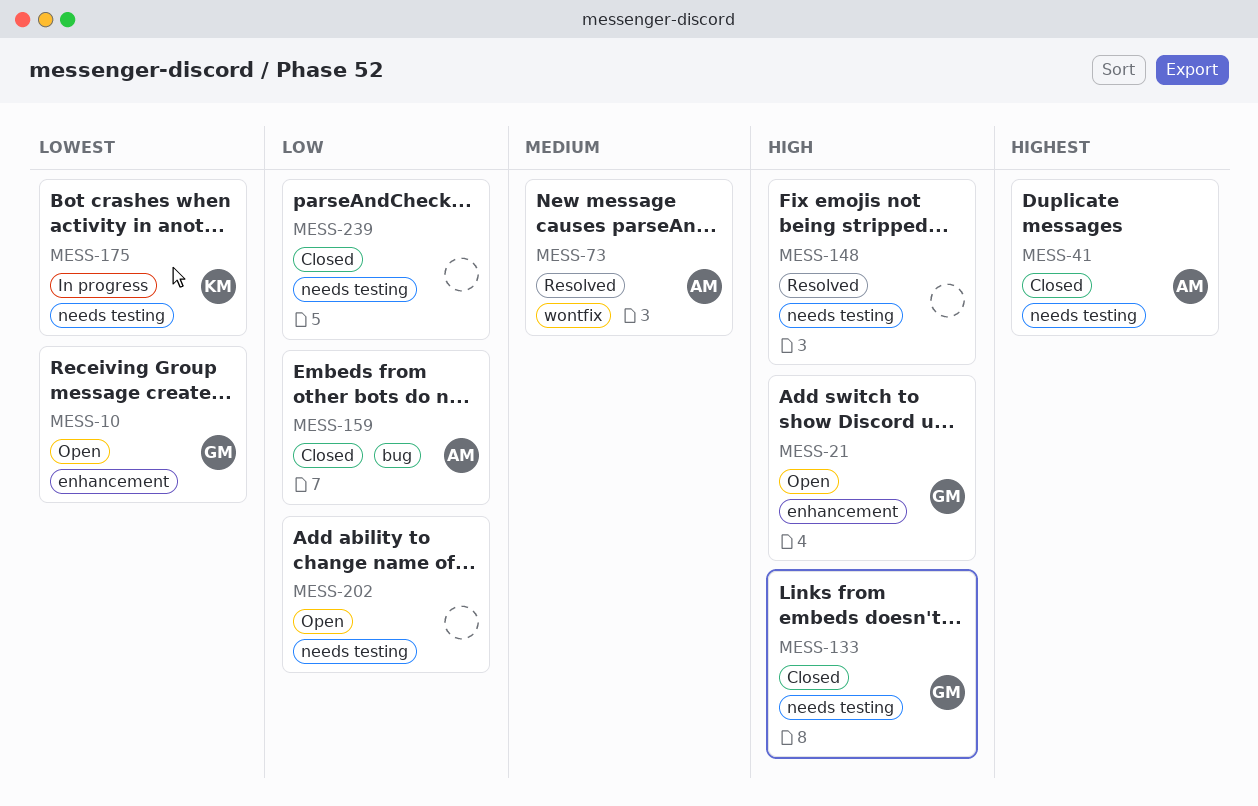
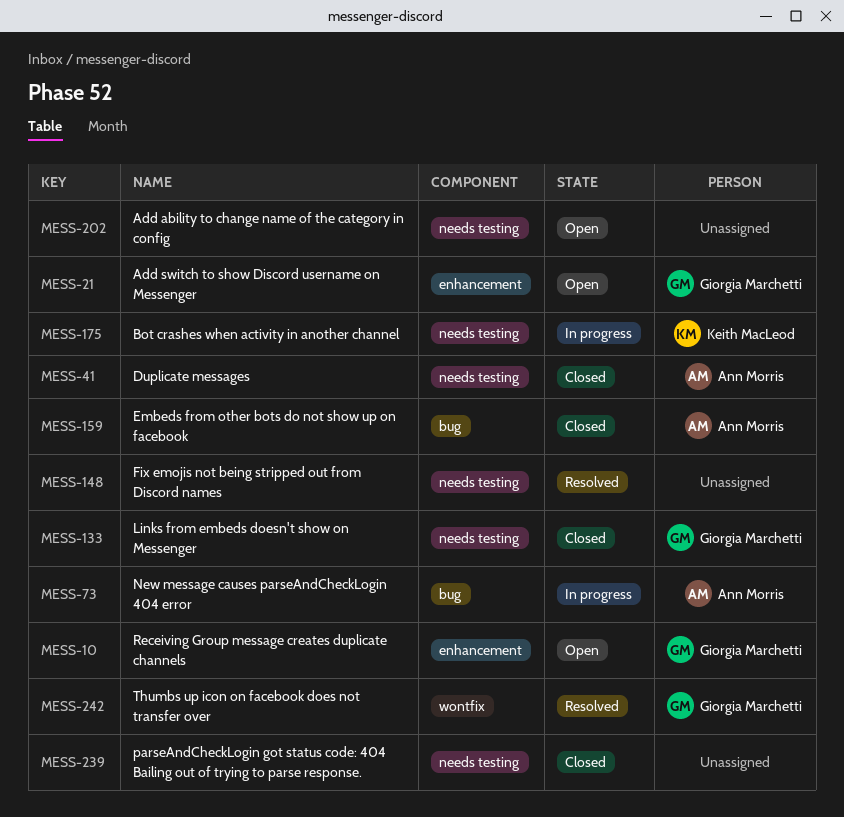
MESS-73, status: Resolved -> In progress
MESS-73, label: wontfix -> bug
MESS-242: none -> present

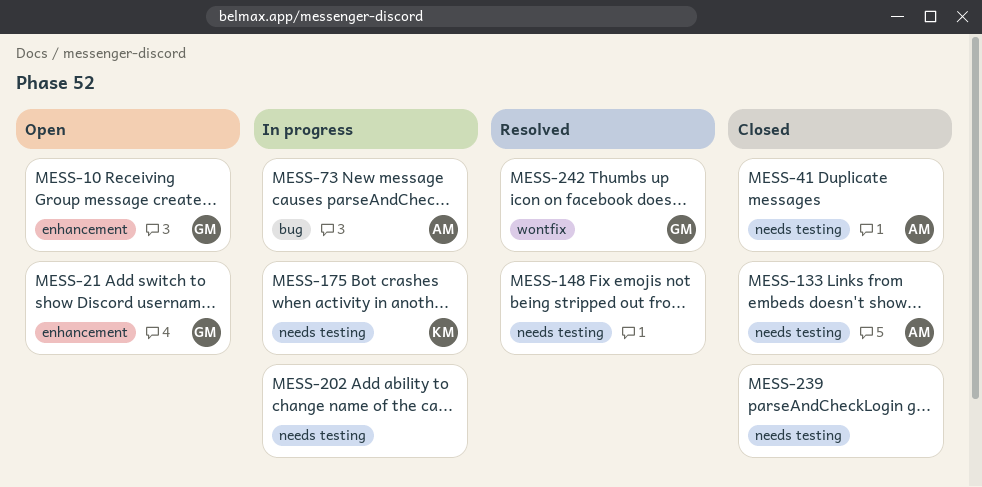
MESS-133, owner: Giorgia Marchetti -> Ann Morris
MESS-159: present -> none
MESS-202, status: Open -> In progress

